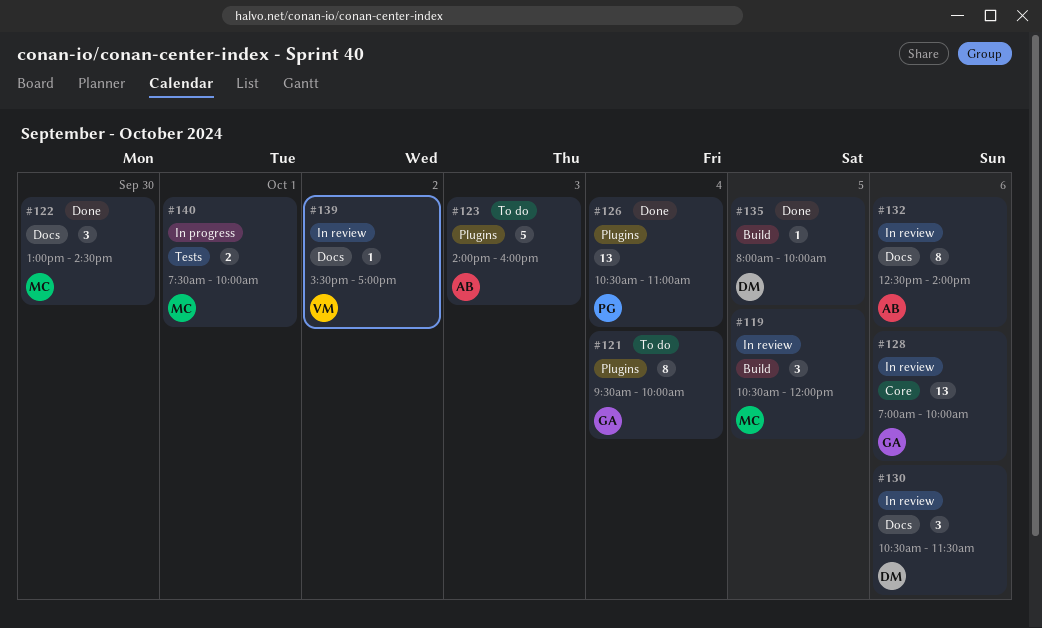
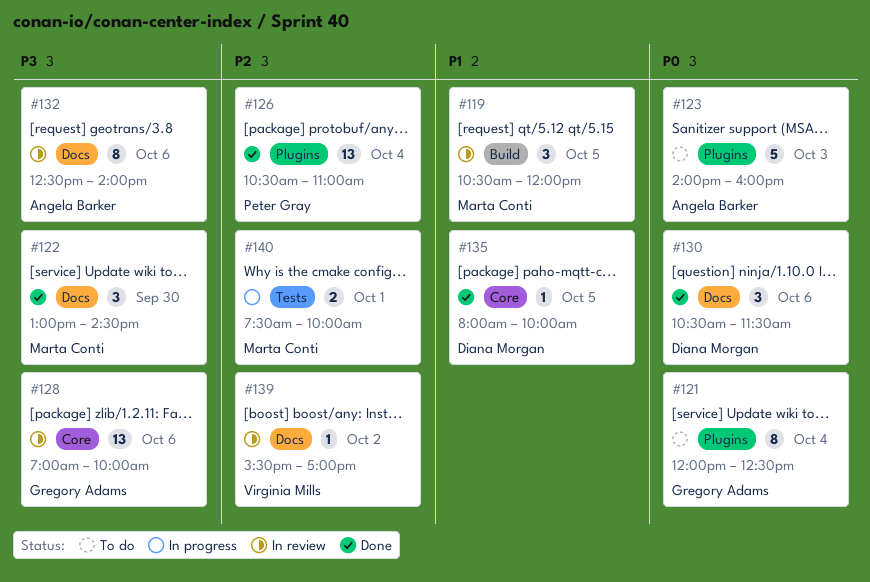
#121, begins: 09:30 -> 12:00
#121, ends: 10:00 -> 12:30
#130, status: In review -> Done
#135, label: Build -> Core

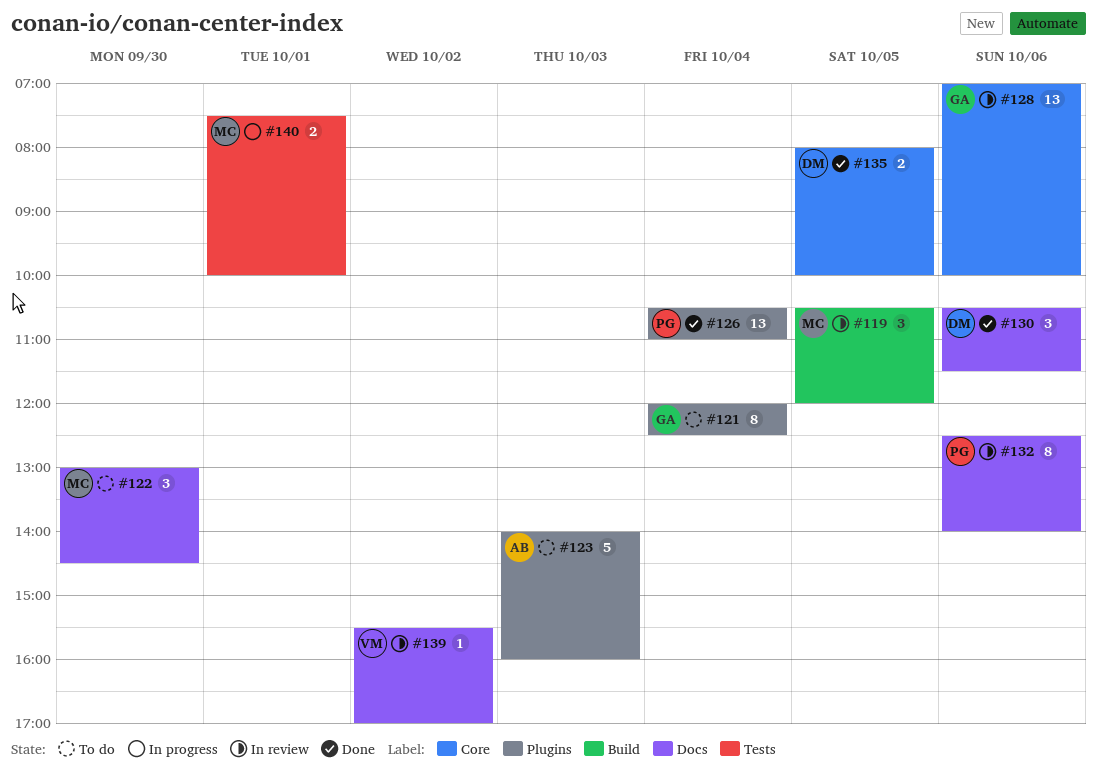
#122, status: Done -> To do
#132, owner: Angela Barker -> Peter Gray
#135, estimate: 1 -> 2

